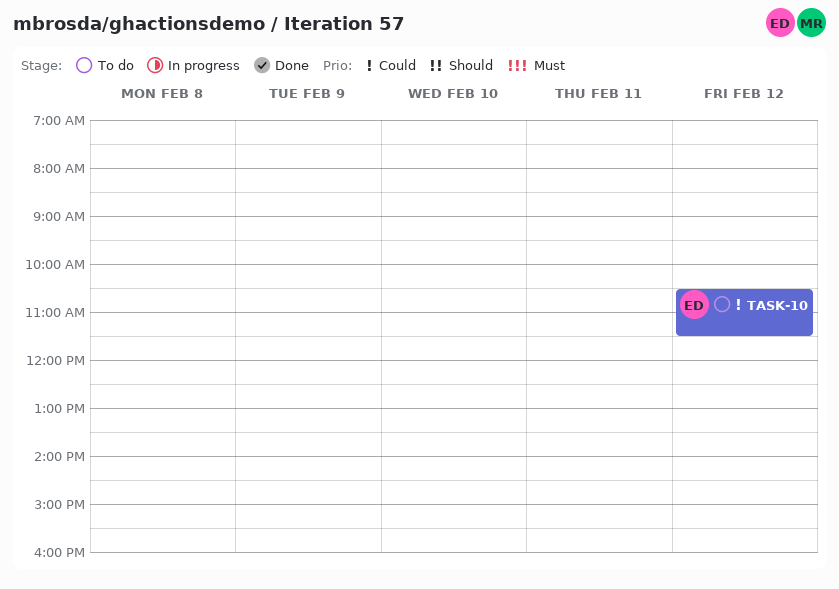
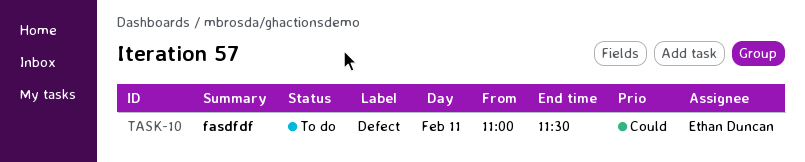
TASK-10, day: Feb 12 -> Feb 11
TASK-10, begins: 10:30 -> 11:00

